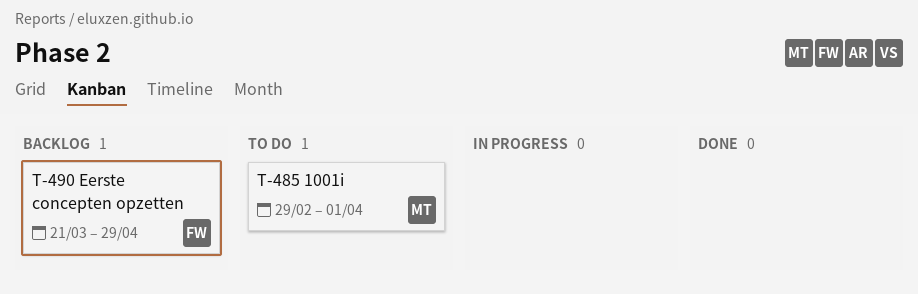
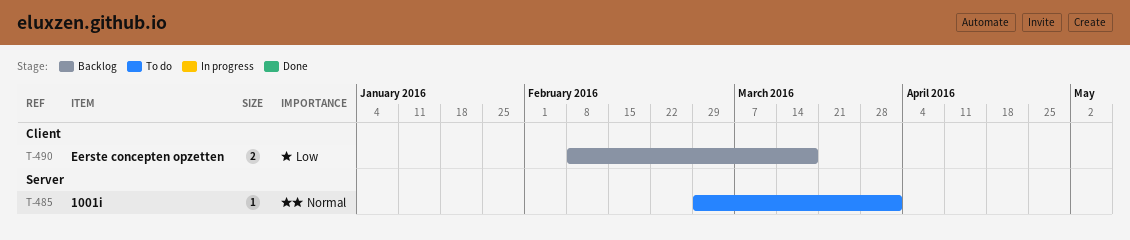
T-490, start: Mar 21 -> Feb 8
T-490, due: Apr 29 -> Mar 18

